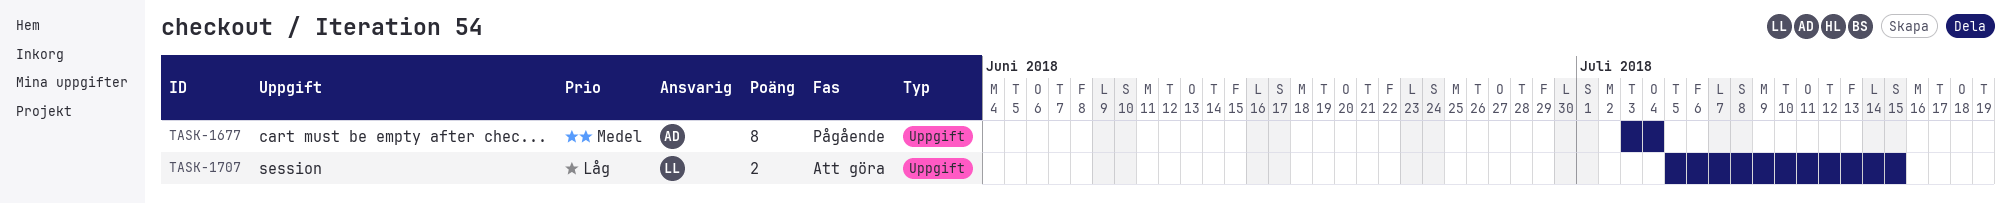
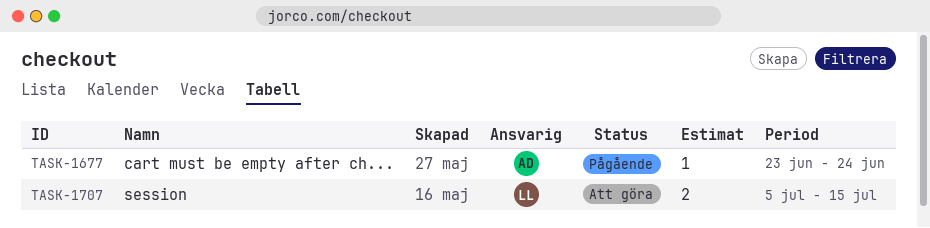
TASK-1677, estimate: 8 -> 1
TASK-1677, start: Jul 3 -> Jun 23
TASK-1677, due: Jul 4 -> Jun 24

